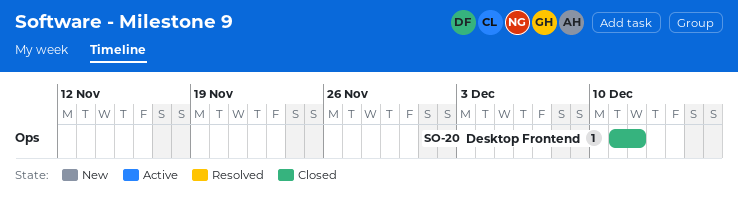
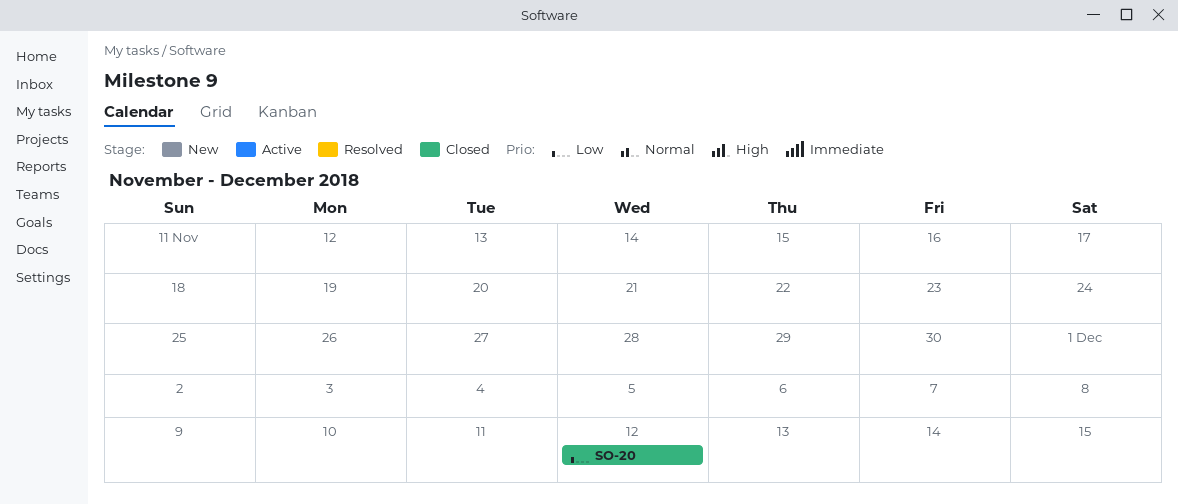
SO-20, start: Dec 11 -> Dec 12

